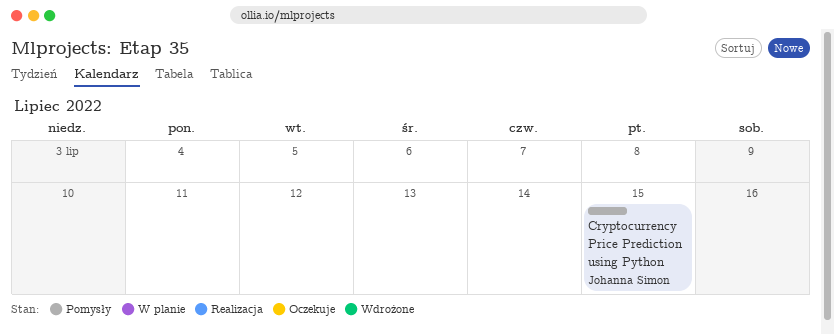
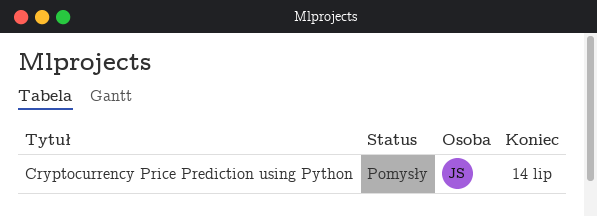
Cryptocurrency Price Prediction using Python, due: Jul 15 -> Jul 14

